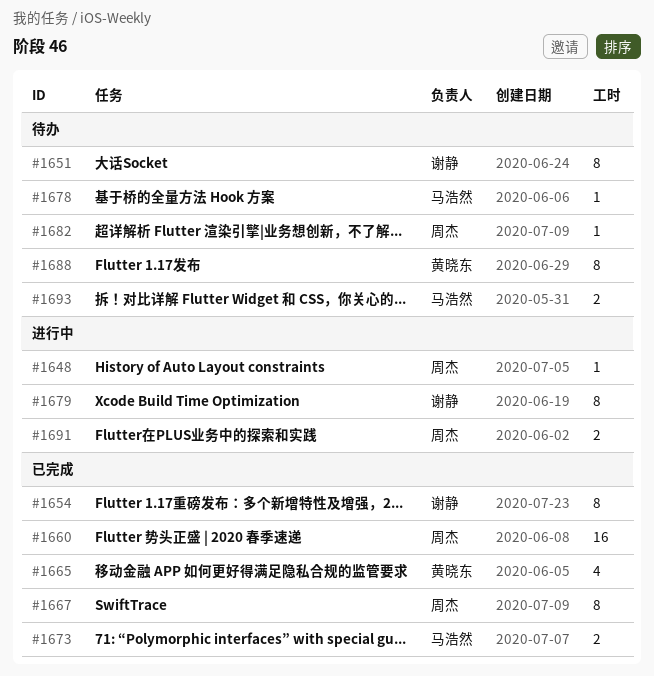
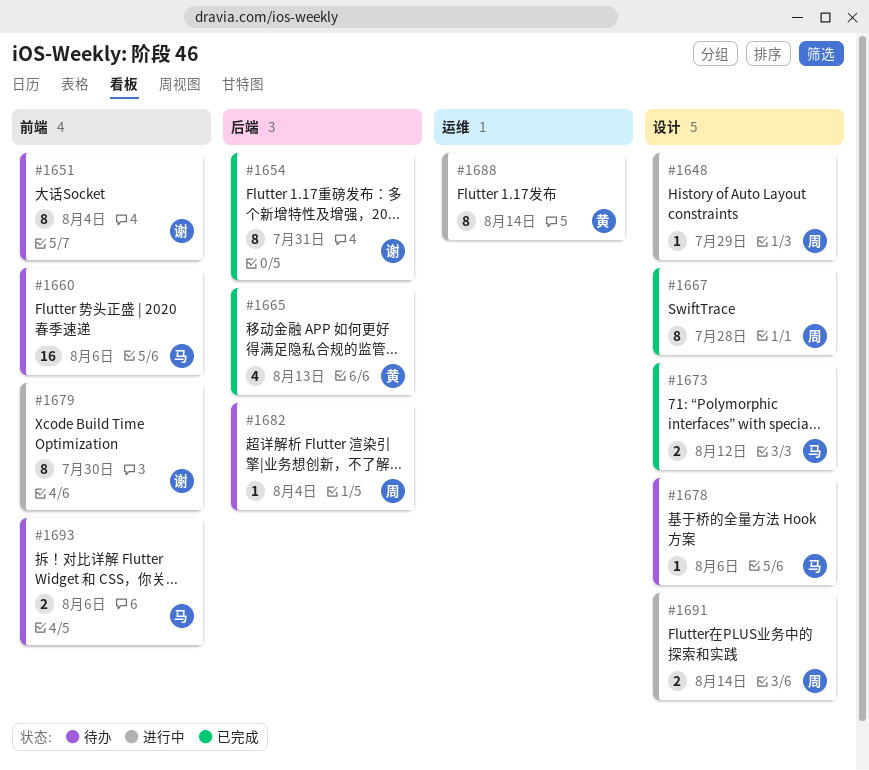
#1660, status: 已完成 -> 待办
#1660, owner: 周杰 -> 马浩然
#1688, status: 待办 -> 进行中

